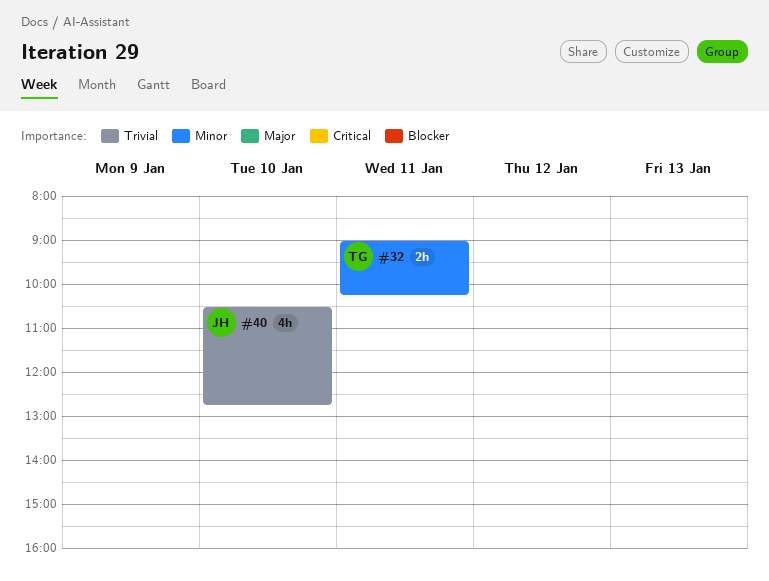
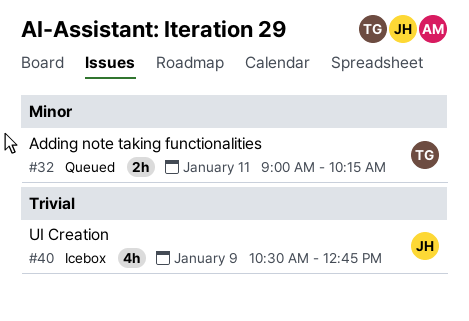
#40, day: Jan 10 -> Jan 9

